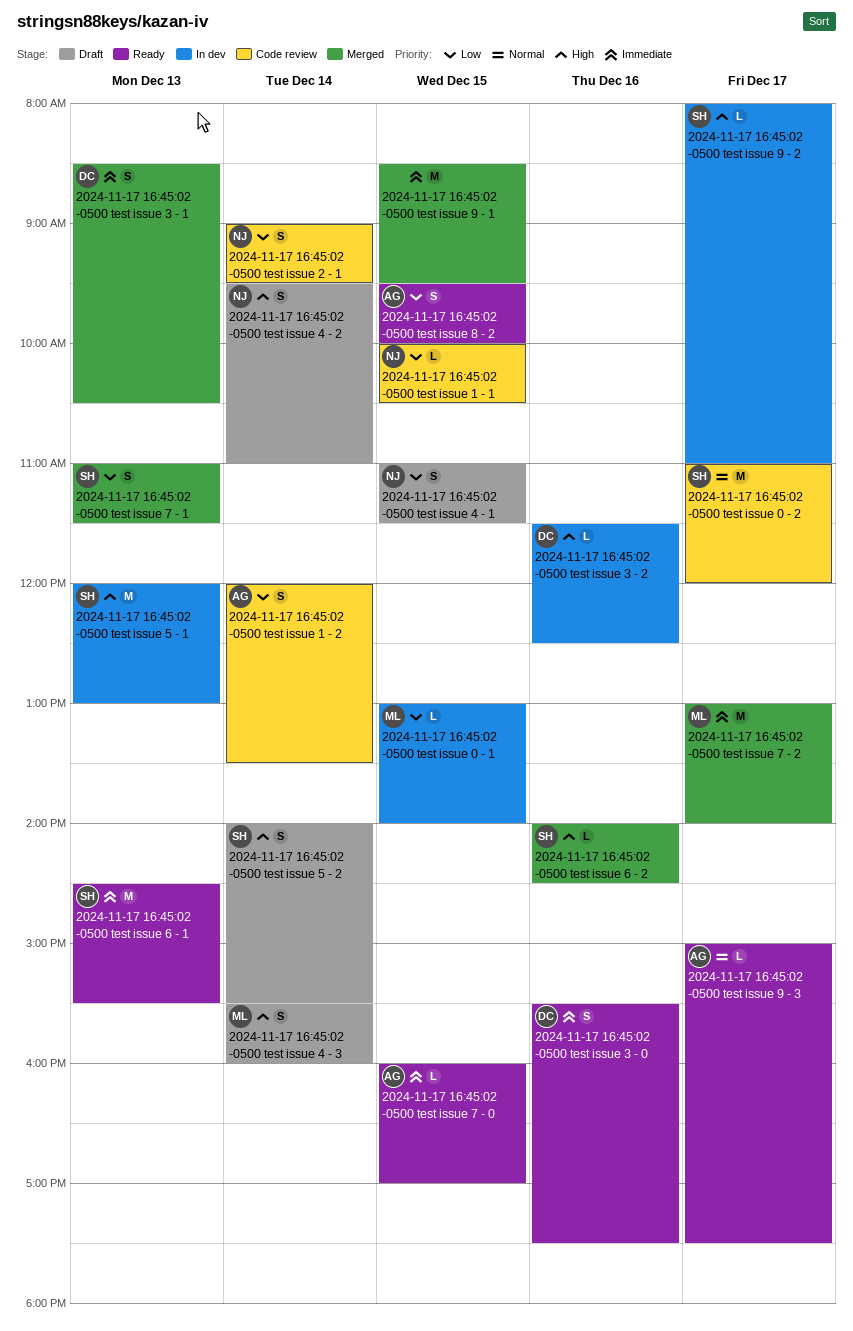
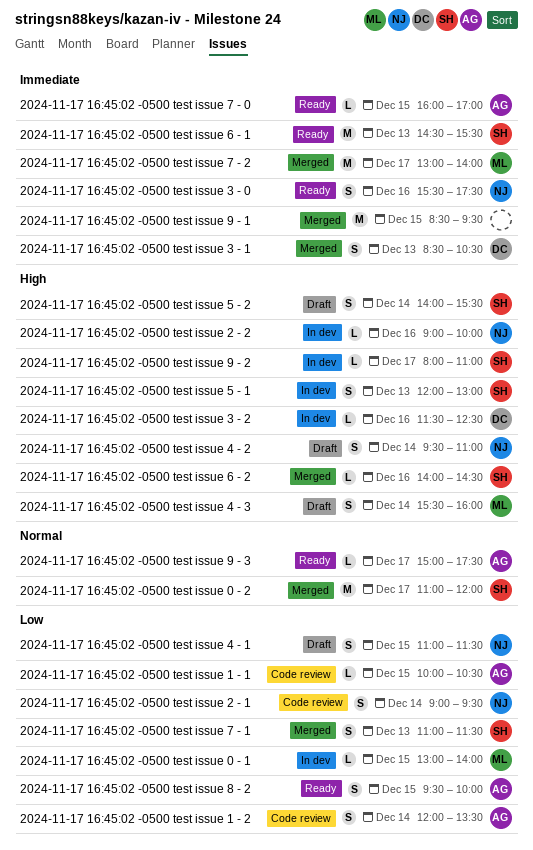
2024-11-17 16:45:02 -0500 test issue 0 - 2, status: Code review -> Merged
2024-11-17 16:45:02 -0500 test issue 1 - 1, owner: NJ -> AG
2024-11-17 16:45:02 -0500 test issue 2 - 2: none -> present
2024-11-17 16:45:02 -0500 test issue 3 - 0, owner: DC -> NJ
2024-11-17 16:45:02 -0500 test issue 5 - 1, estimate: M -> S

